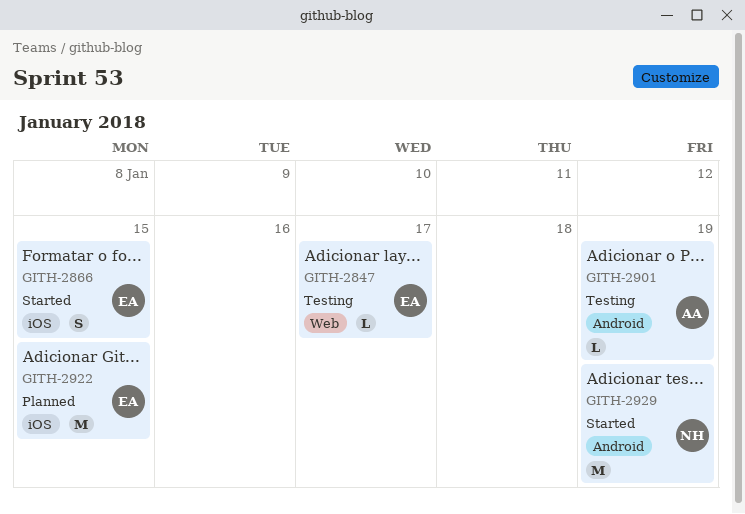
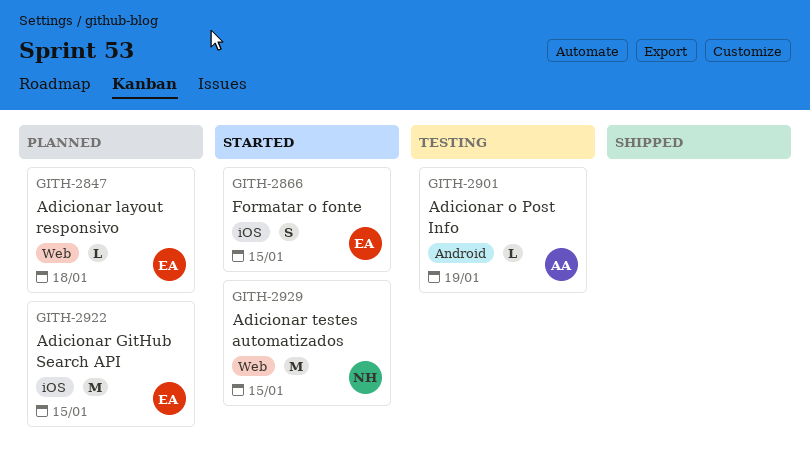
GITH-2847, status: Testing -> Planned
GITH-2847, due: Jan 17 -> Jan 18
GITH-2929, label: Android -> Web
GITH-2929, due: Jan 19 -> Jan 15

